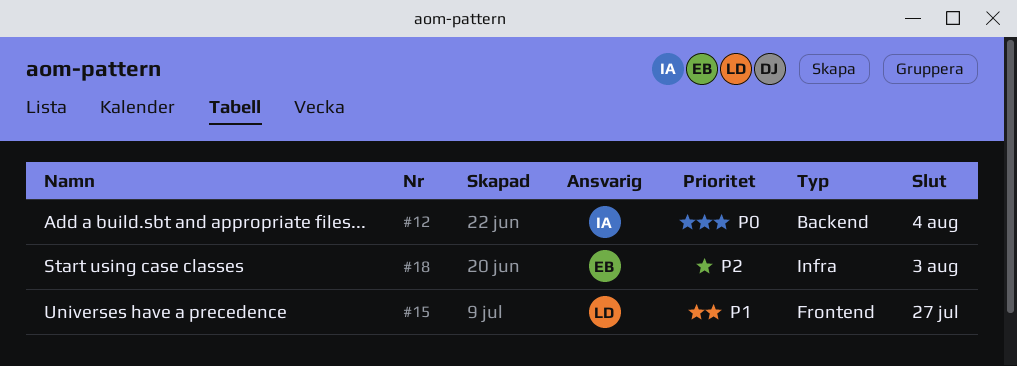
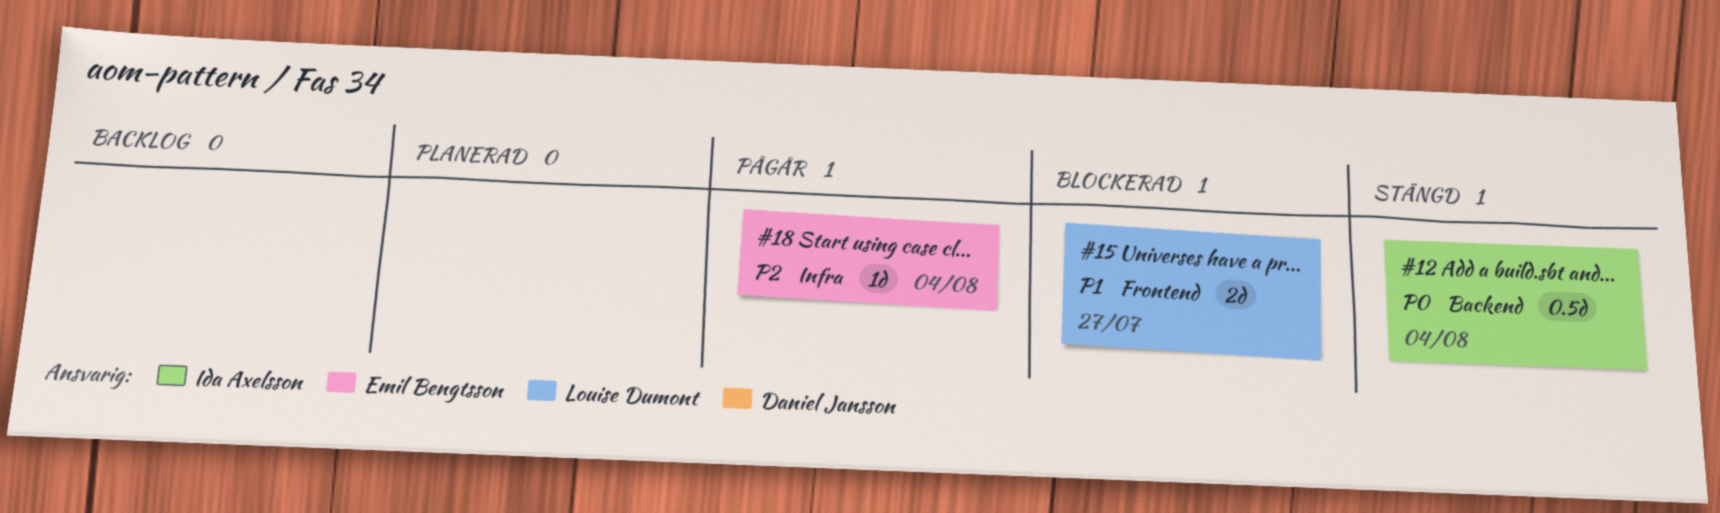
#18, due: Aug 3 -> Aug 4

